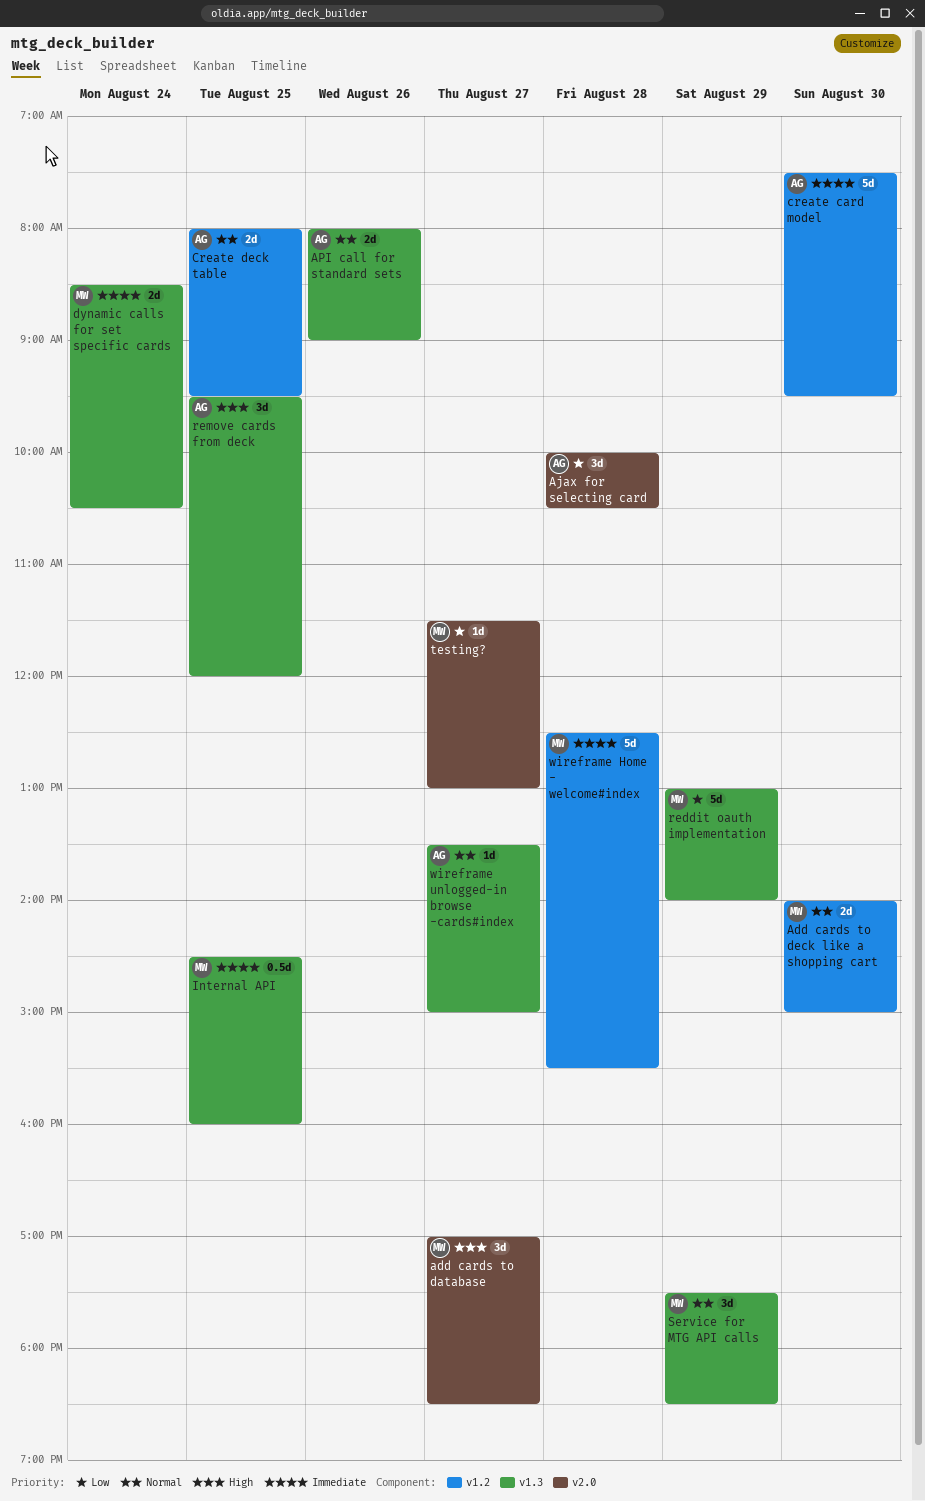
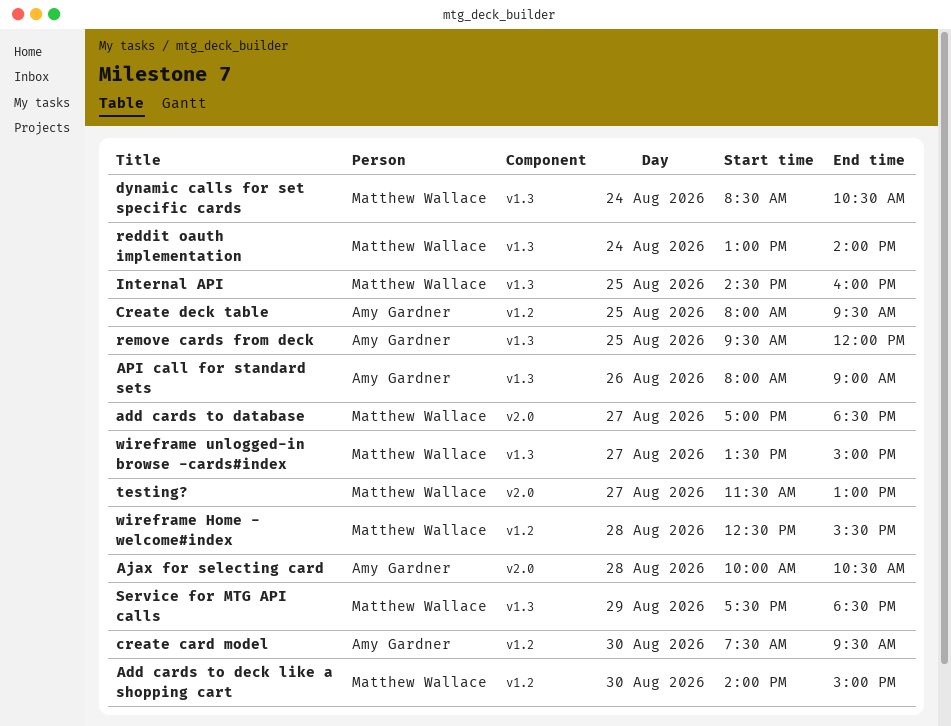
reddit oauth implementation, day: Aug 29 -> Aug 24
wireframe unlogged-in browse -cards#index, owner: Amy Gardner -> Matthew Wallace

